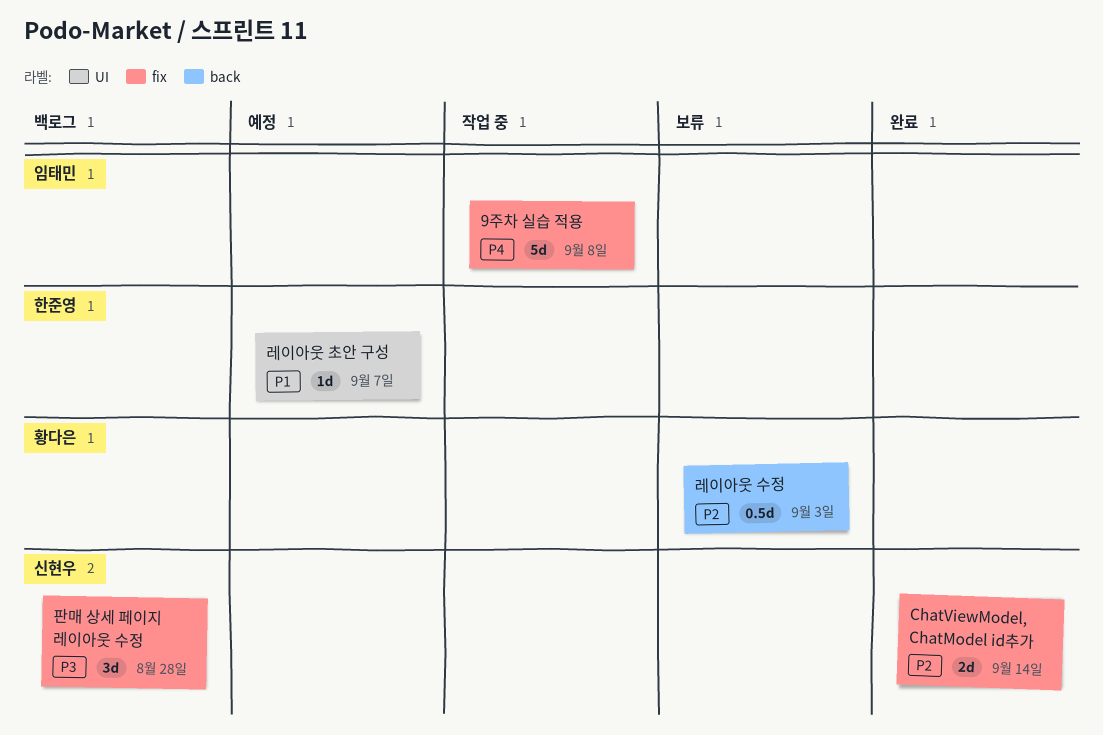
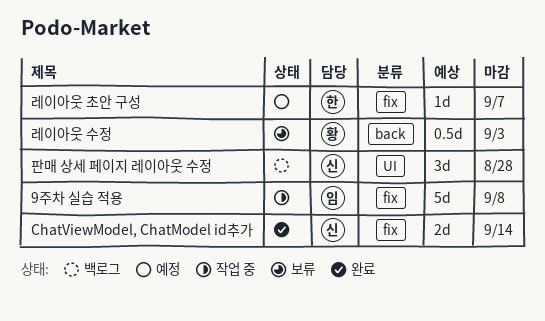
레이아웃 초안 구성, label: UI -> fix
판매 상세 페이지 레이아웃 수정, label: fix -> UI

